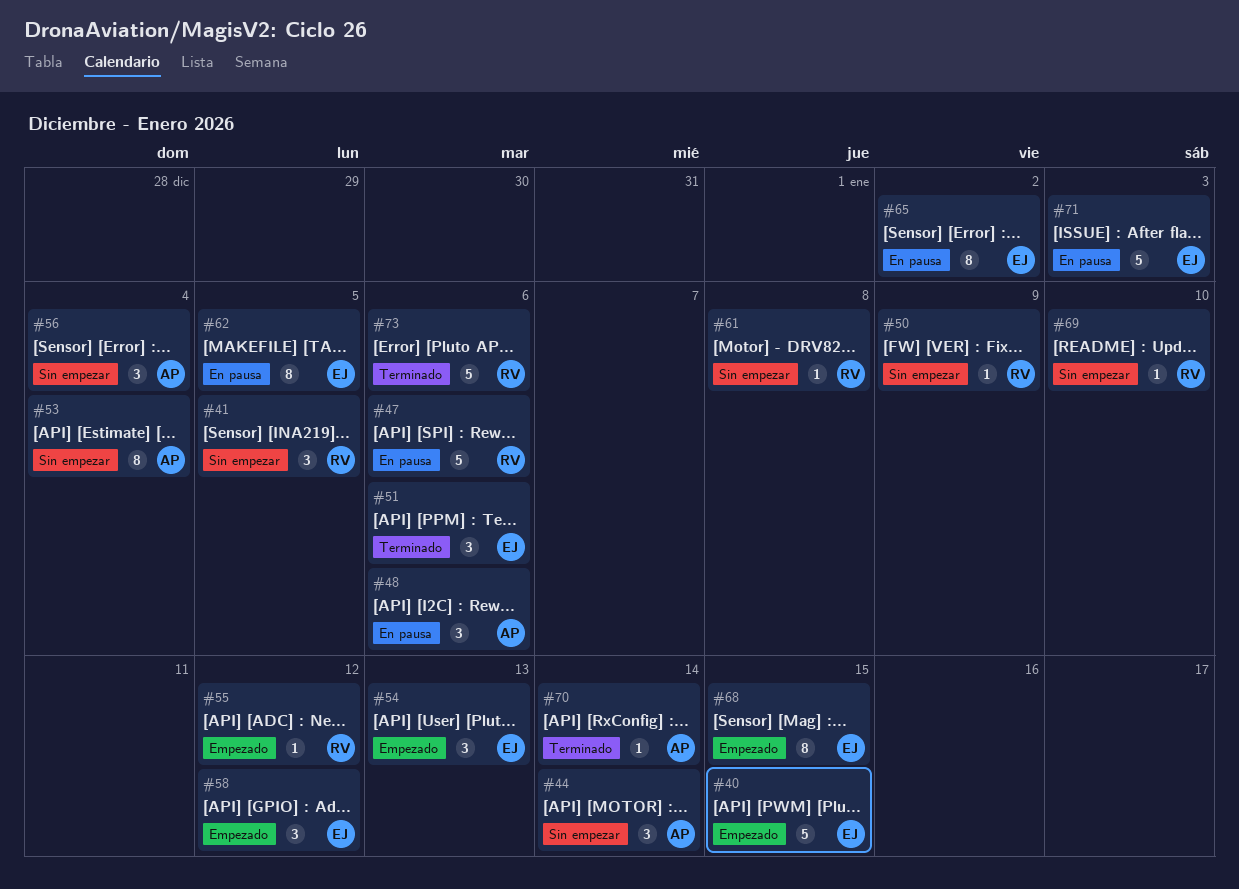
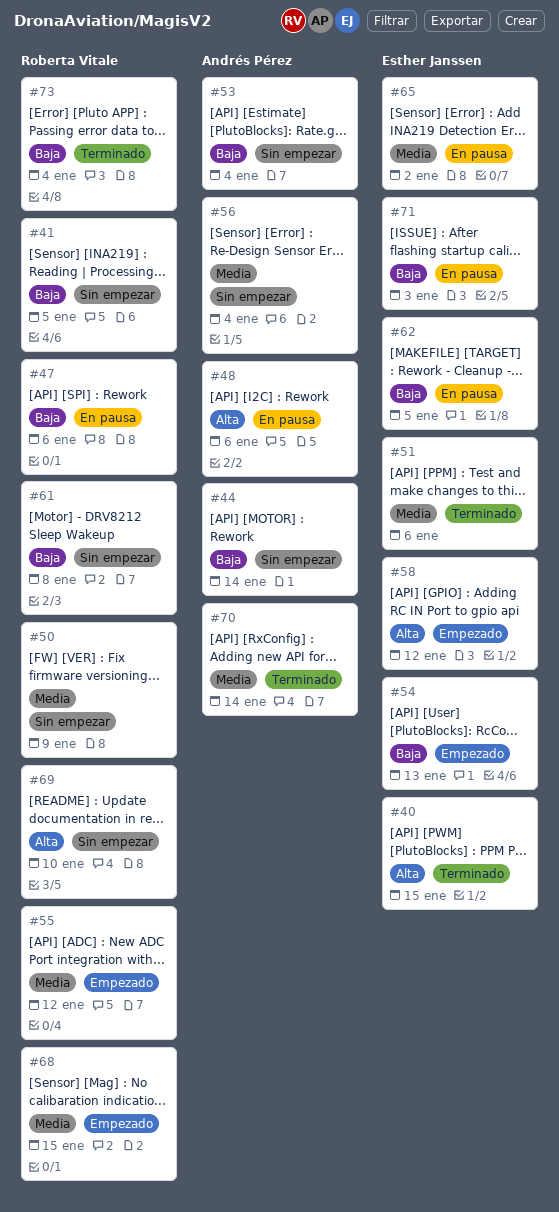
#40, status: Empezado -> Terminado
#68, owner: Esther Janssen -> Roberta Vitale
#73, due: Jan 6 -> Jan 4

